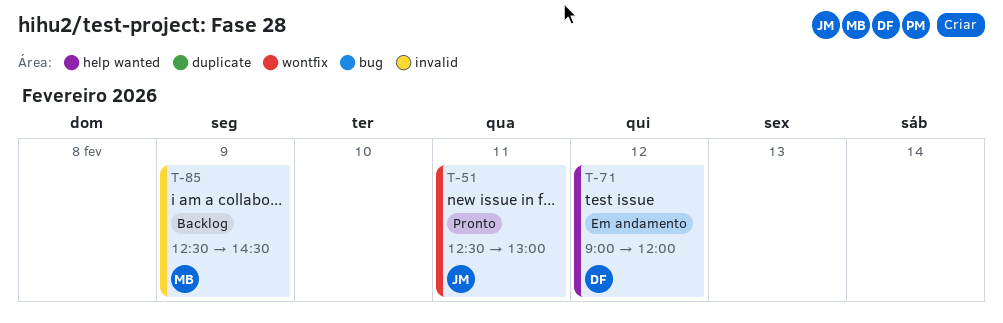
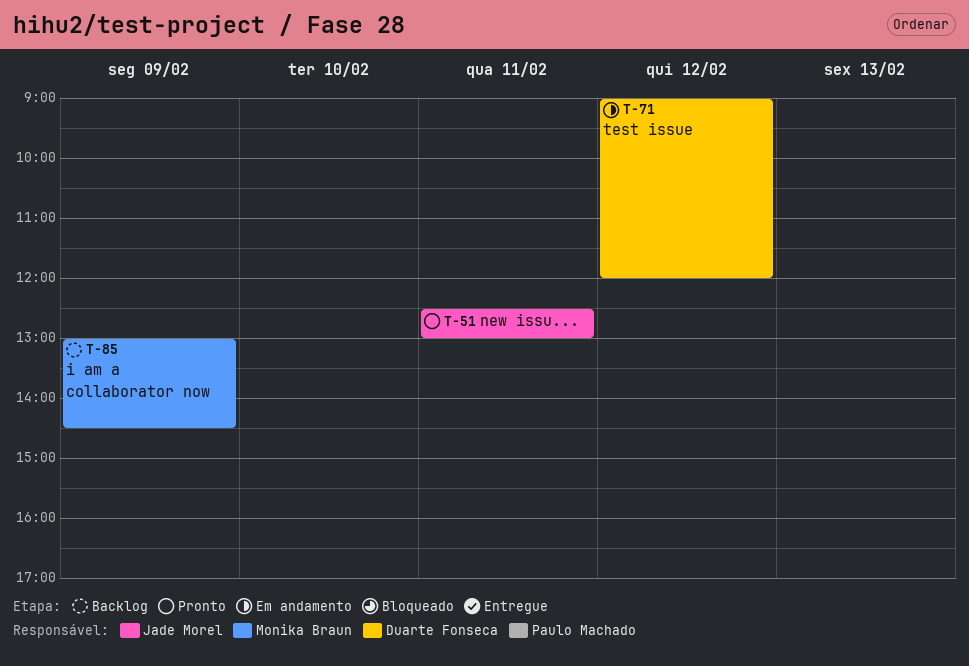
T-85, begins: 12:30 -> 13:00

